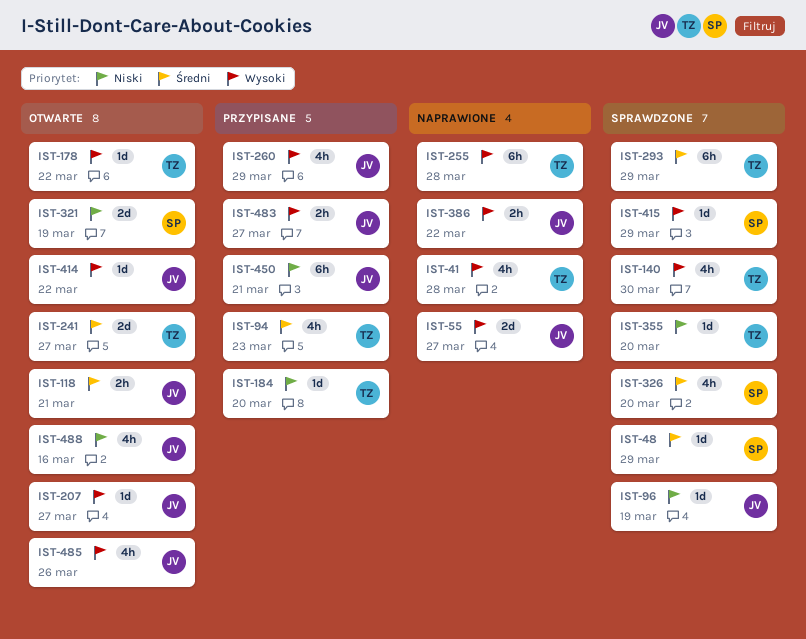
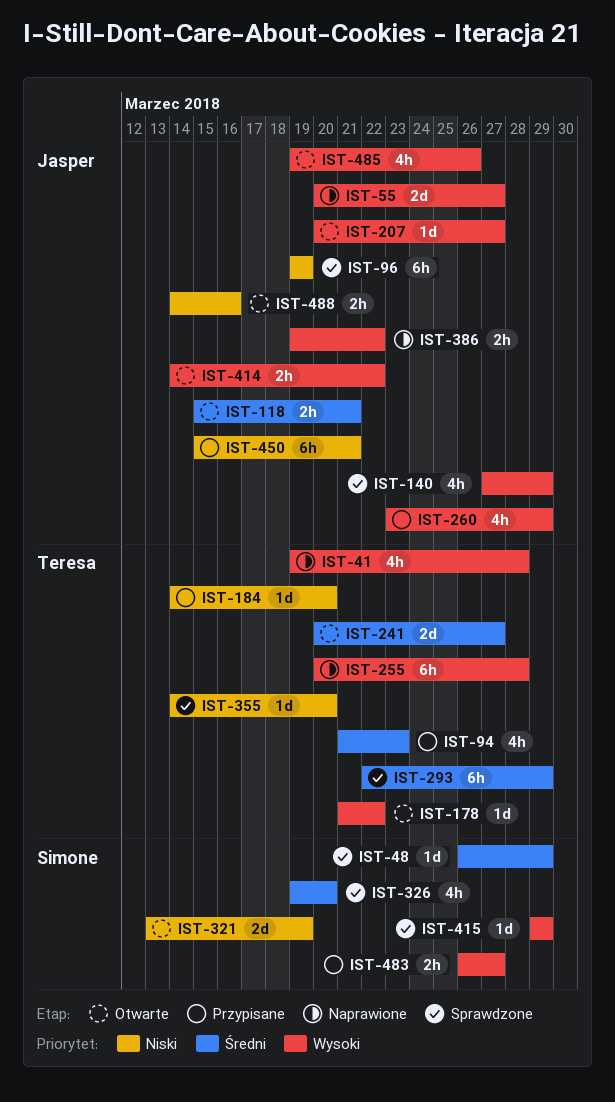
IST-96, estimate: 1d -> 6h
IST-140, owner: Teresa -> Jasper
IST-140, due: Mar 30 -> Mar 29
IST-414, estimate: 1d -> 2h
IST-483, owner: Jasper -> Simone
IST-488, estimate: 4h -> 2h

